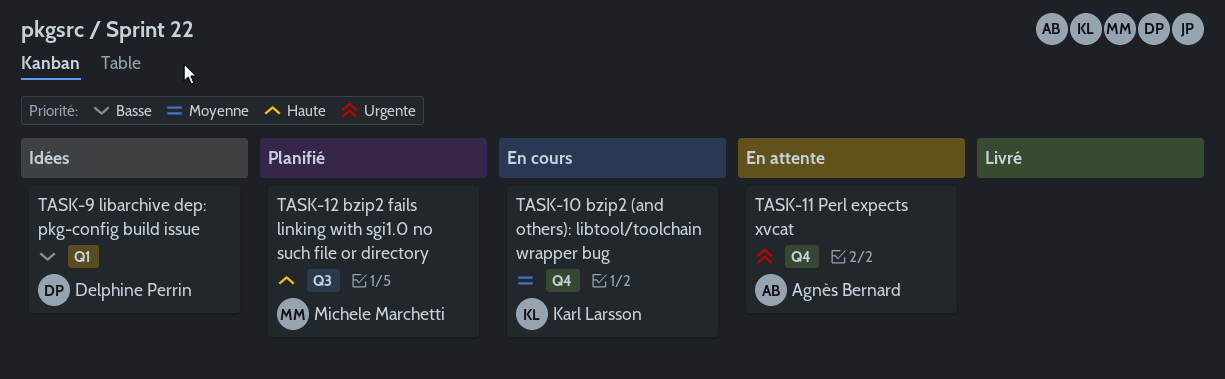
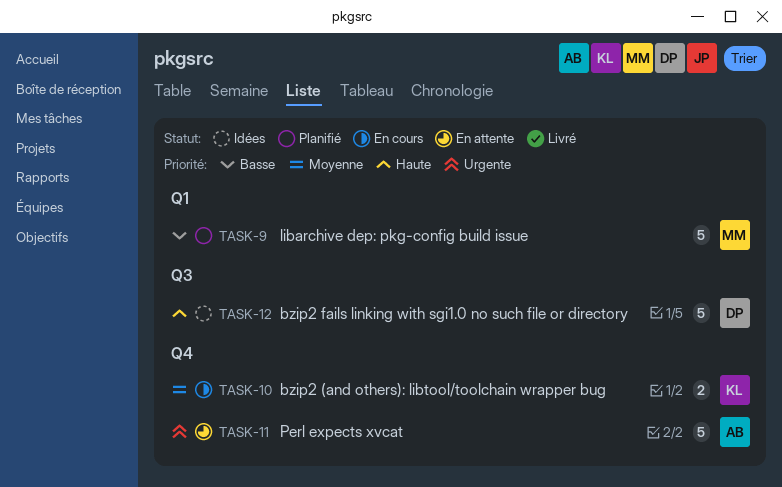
TASK-9, status: Idées -> Planifié
TASK-9, owner: Delphine Perrin -> Michele Marchetti
TASK-12, status: Planifié -> Idées
TASK-12, owner: Michele Marchetti -> Delphine Perrin

